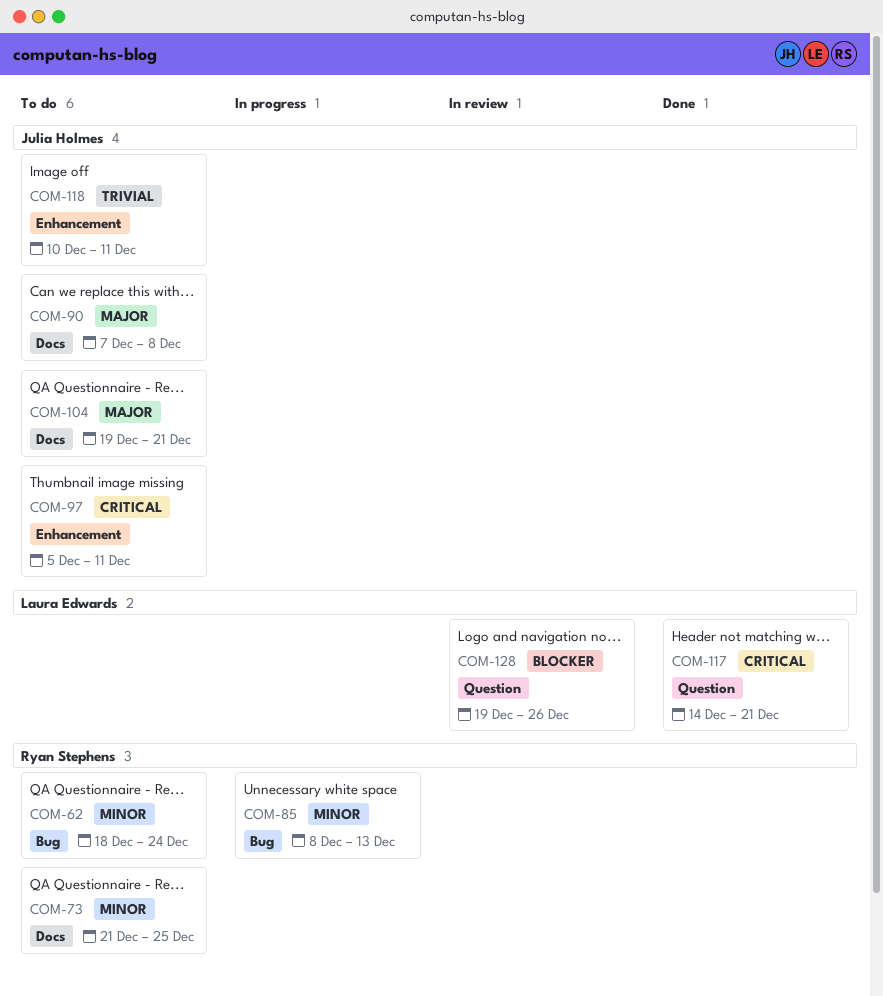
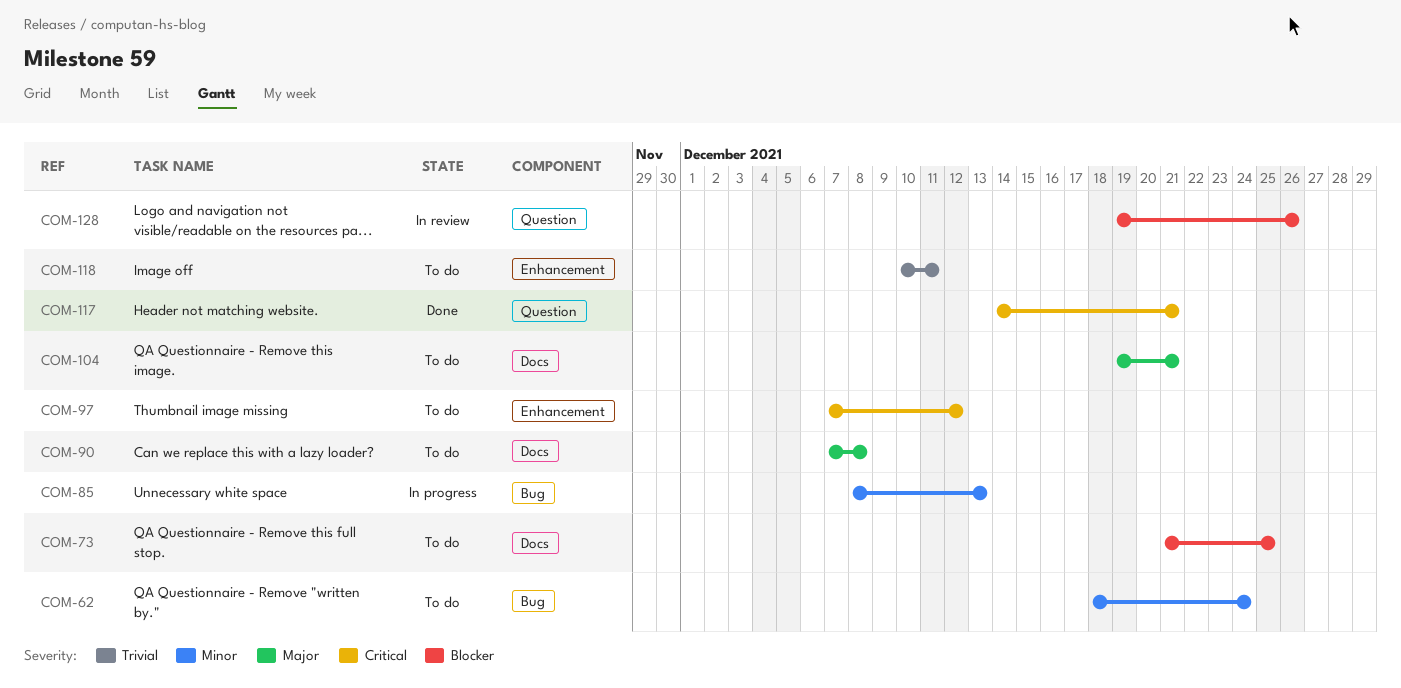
COM-73, priority: Minor -> Blocker
COM-97, start: Dec 5 -> Dec 7
COM-97, due: Dec 11 -> Dec 12

